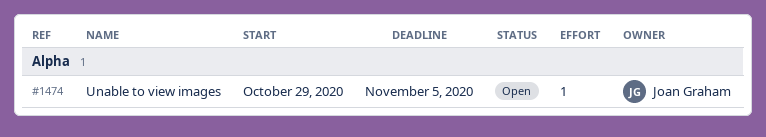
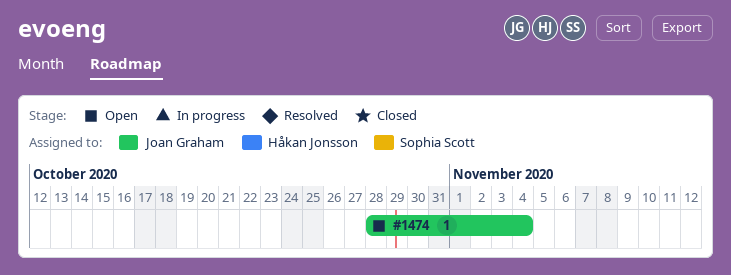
#1474, start: Oct 29 -> Oct 28
#1474, due: Nov 5 -> Nov 4

